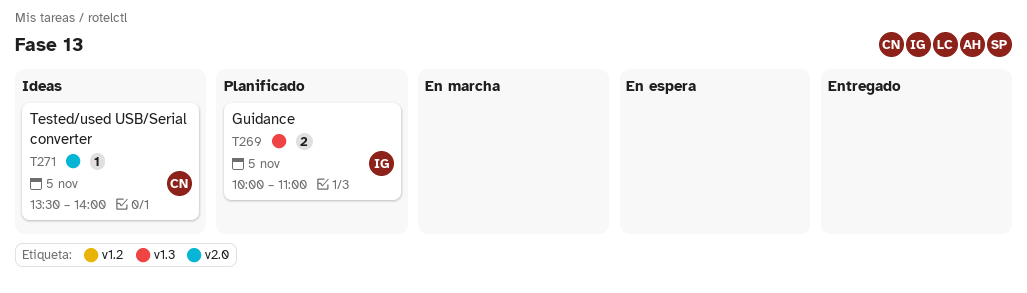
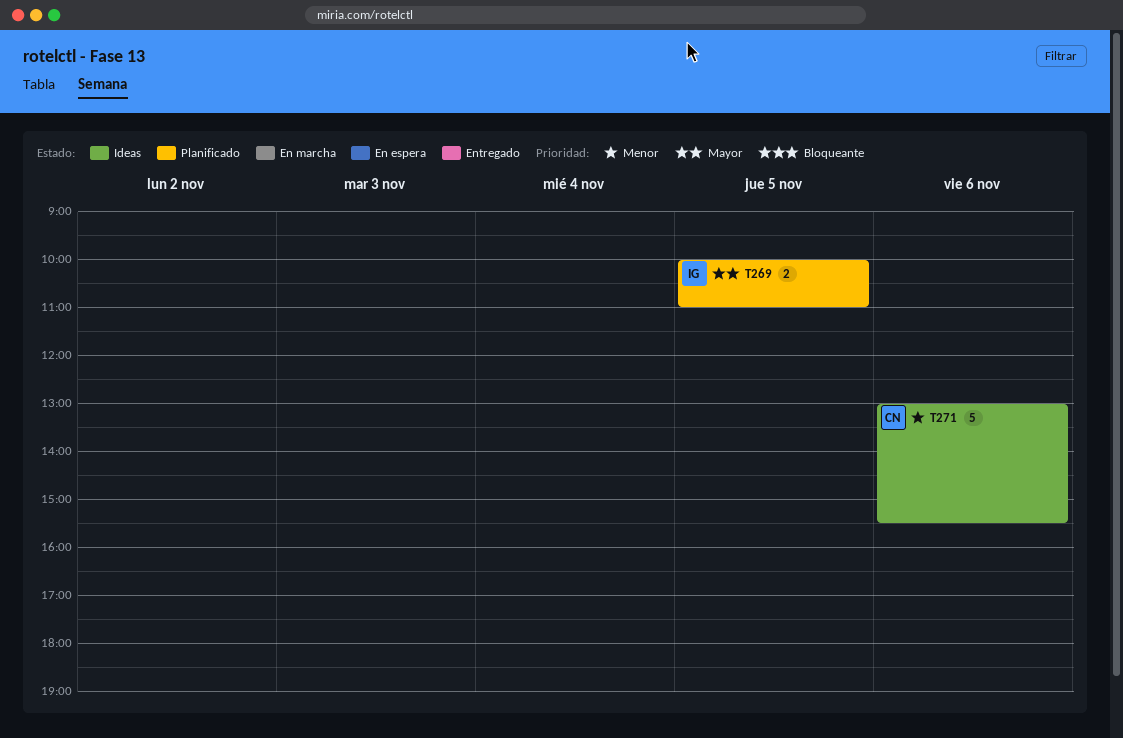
T271, estimate: 1 -> 5
T271, day: Nov 5 -> Nov 6
T271, begins: 13:30 -> 13:00
T271, ends: 14:00 -> 15:30

